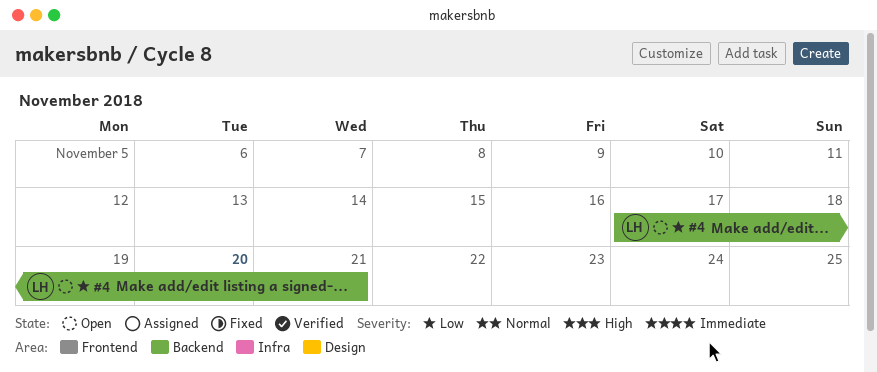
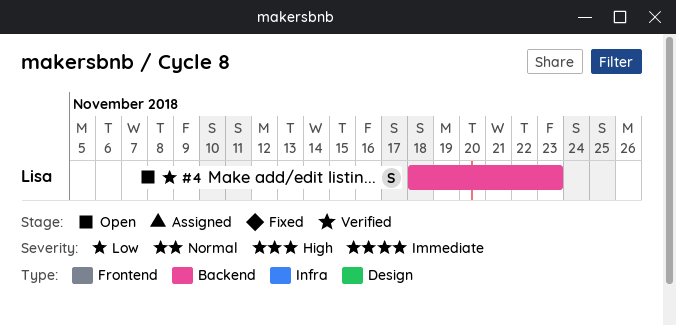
#4, start: Nov 17 -> Nov 18
#4, due: Nov 21 -> Nov 23

